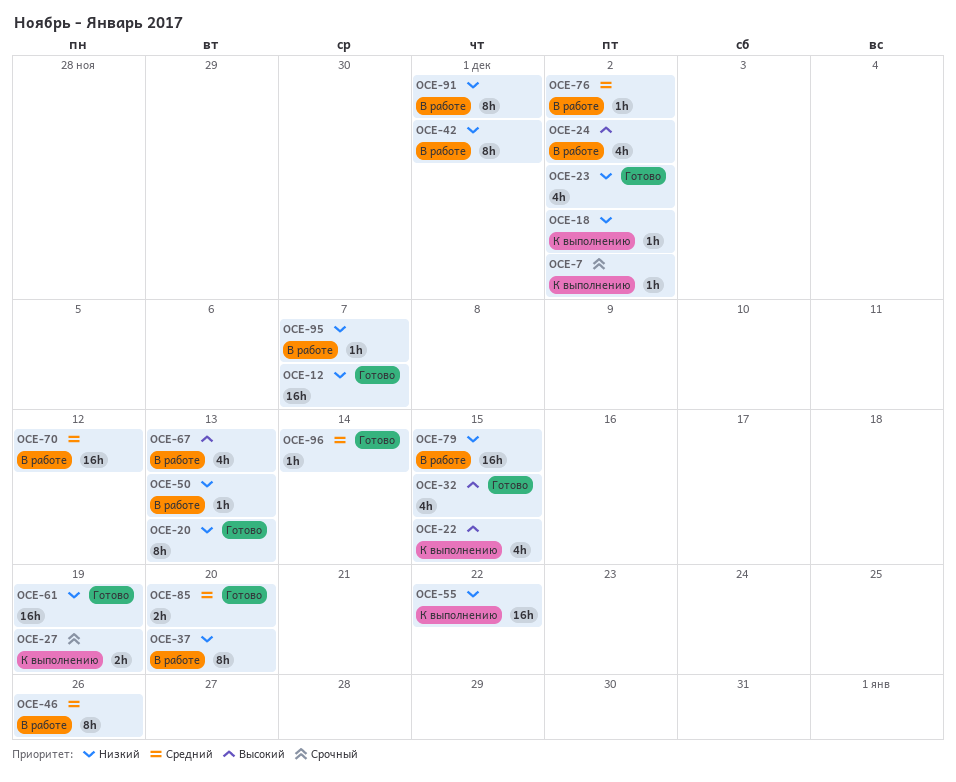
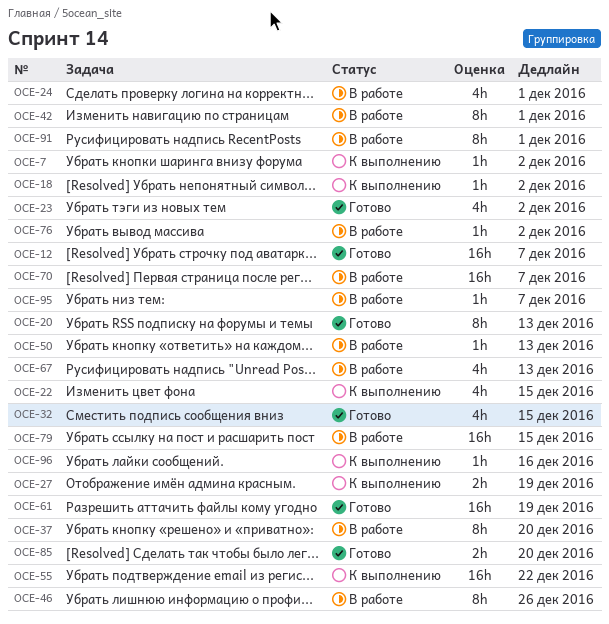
OCE-24, due: Dec 2 -> Dec 1
OCE-70, due: Dec 12 -> Dec 7
OCE-96, status: Готово -> К выполнению
OCE-96, due: Dec 14 -> Dec 16

